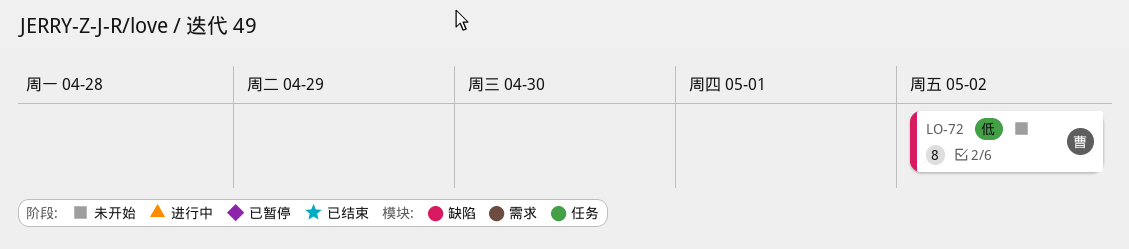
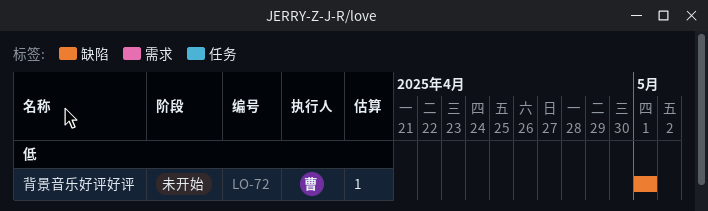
LO-72, estimate: 8 -> 1
LO-72, due: May 2 -> May 1

